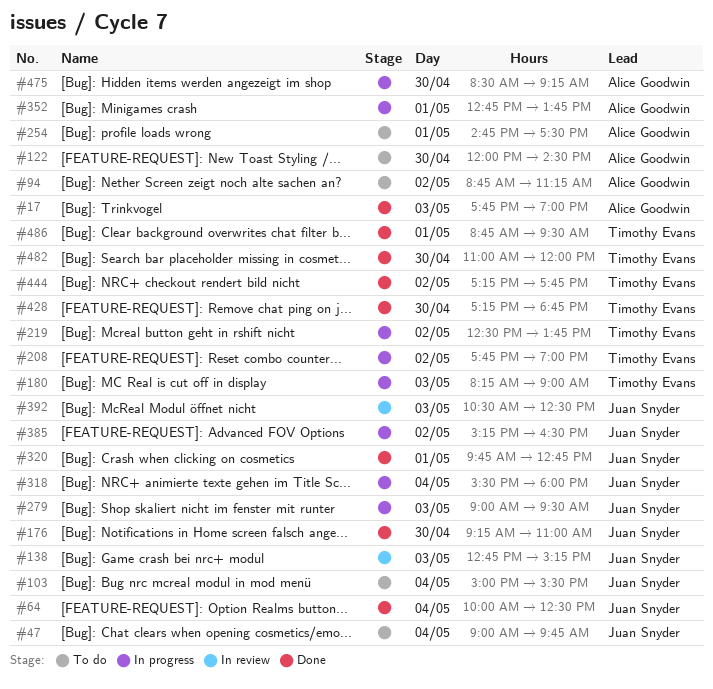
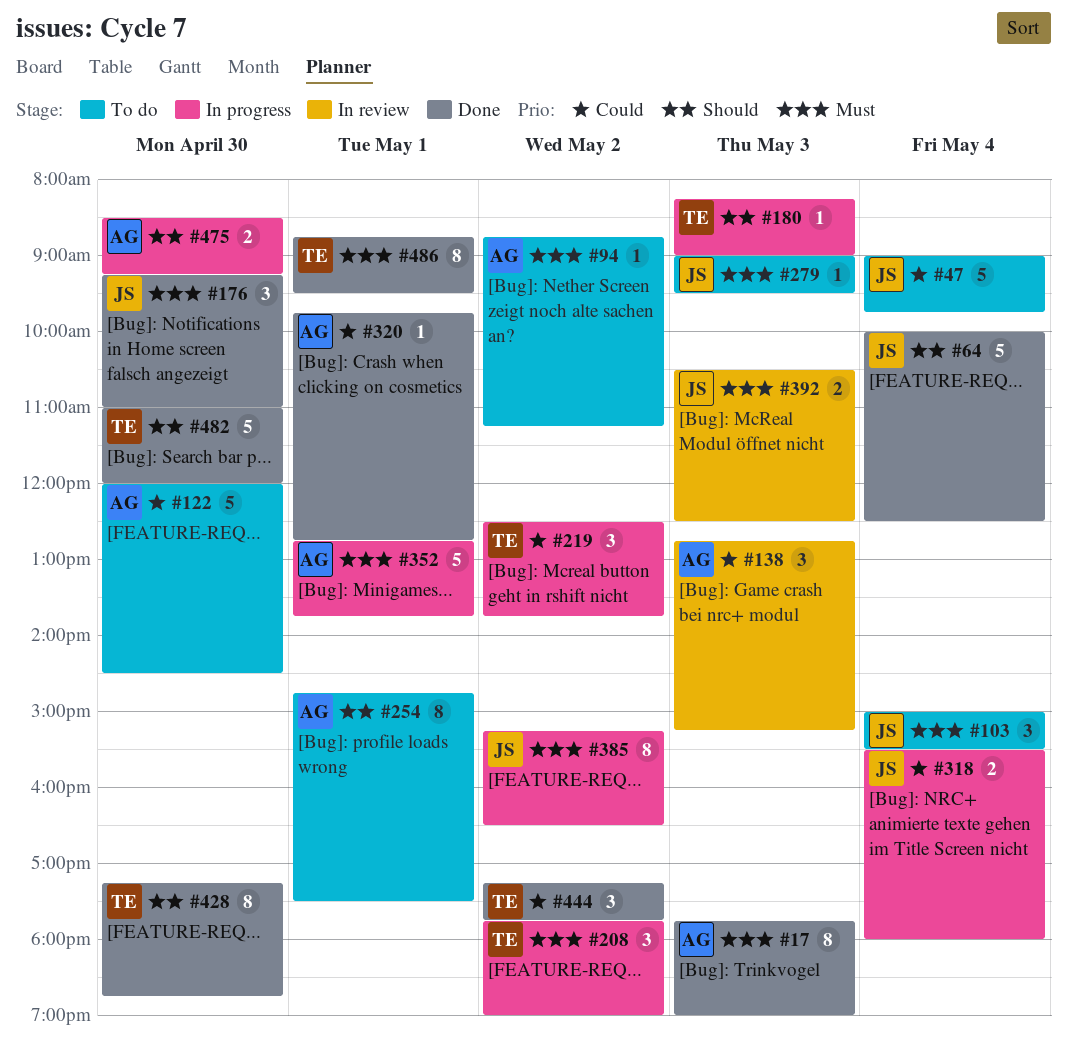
#138, owner: Juan Snyder -> Alice Goodwin
#279, status: In progress -> To do
#320, owner: Juan Snyder -> Alice Goodwin

